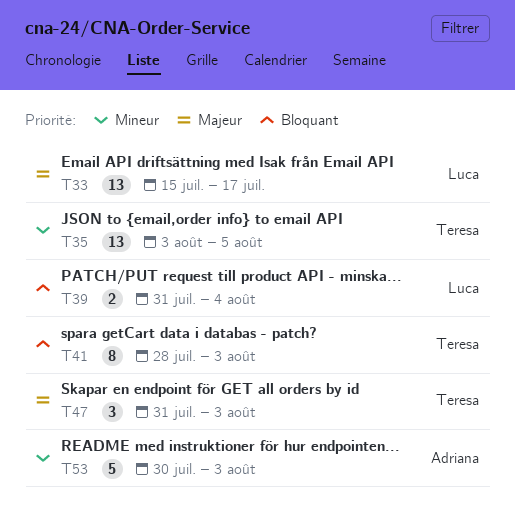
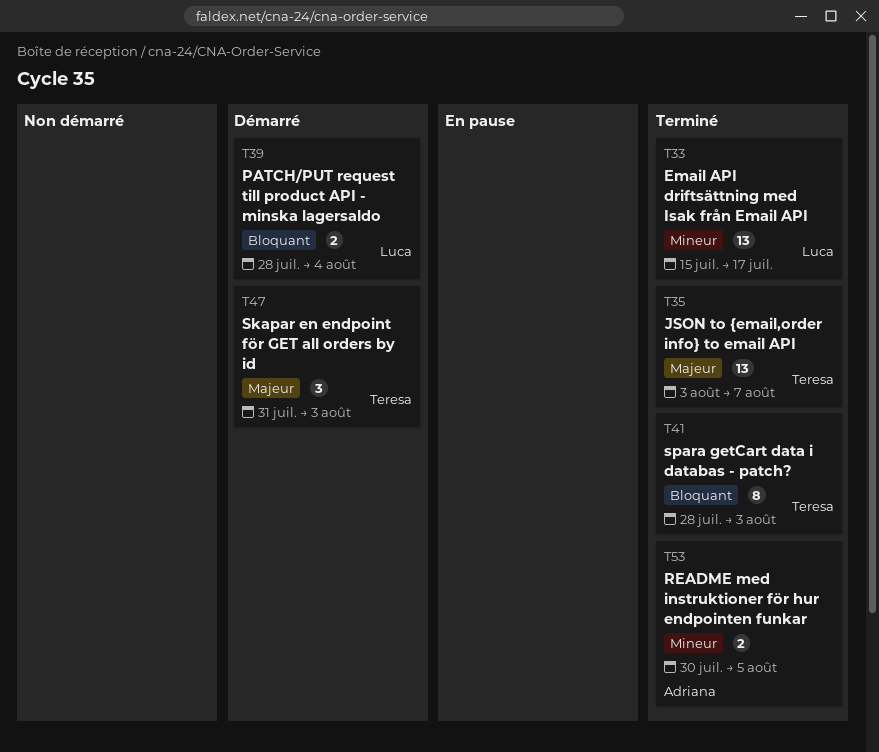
T33, priority: Majeur -> Mineur
T35, priority: Mineur -> Majeur
T35, due: Aug 5 -> Aug 7
T39, start: Jul 31 -> Jul 28
T53, estimate: 5 -> 2
T53, due: Aug 3 -> Aug 5

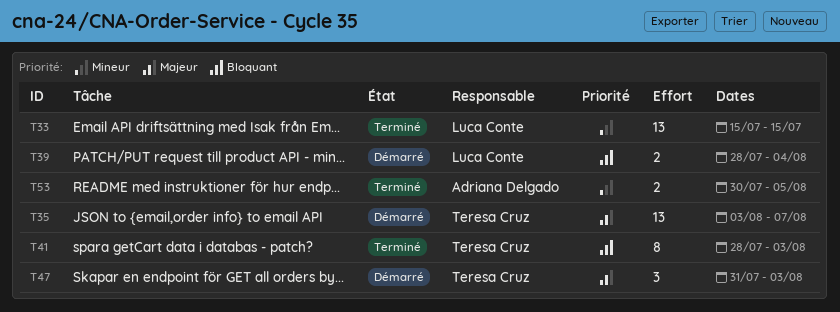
T33, due: Jul 17 -> Jul 15
T35, status: Terminé -> Démarré

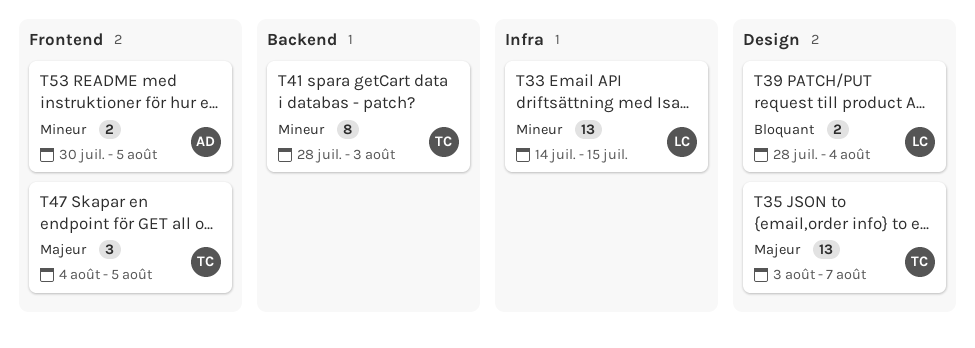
T33, start: Jul 15 -> Jul 14
T41, priority: Bloquant -> Mineur
T47, start: Jul 31 -> Aug 4
T47, due: Aug 3 -> Aug 5

